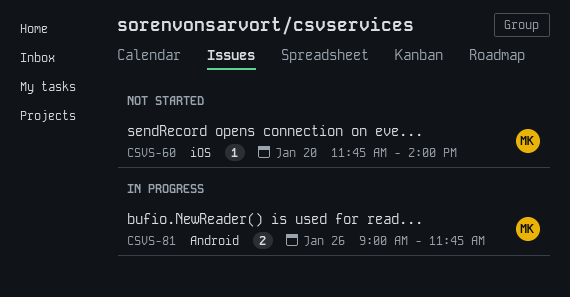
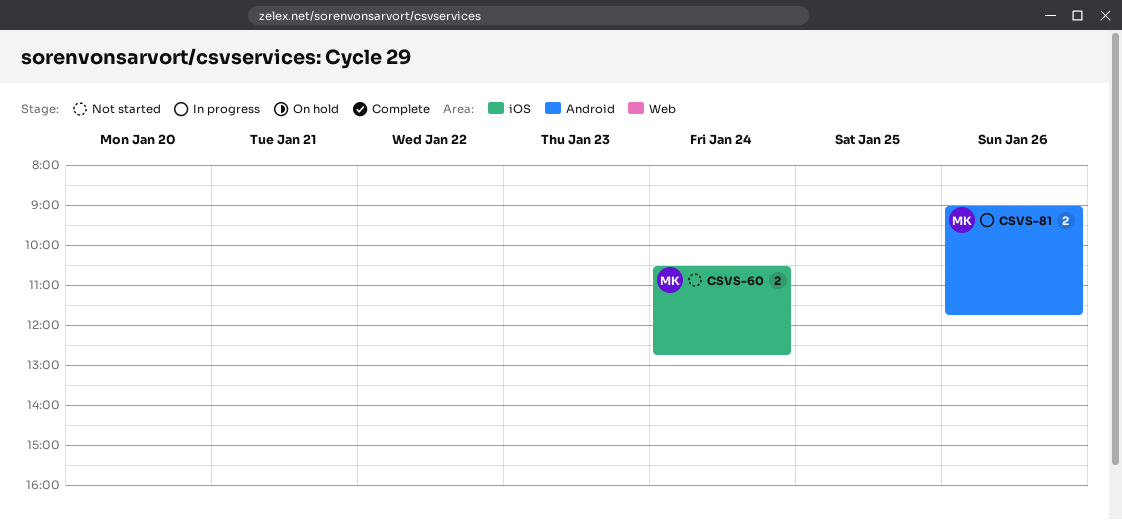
CSVS-60, estimate: 1 -> 2
CSVS-60, day: Jan 20 -> Jan 24
CSVS-60, begins: 11:45 -> 10:30
CSVS-60, ends: 14:00 -> 12:45

